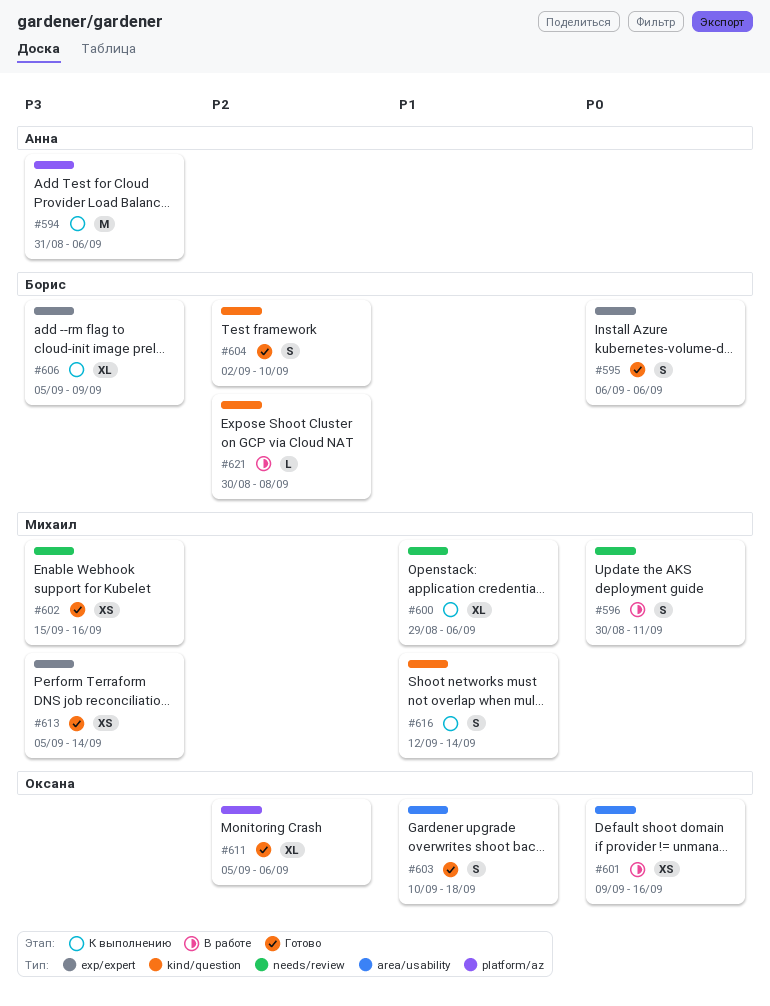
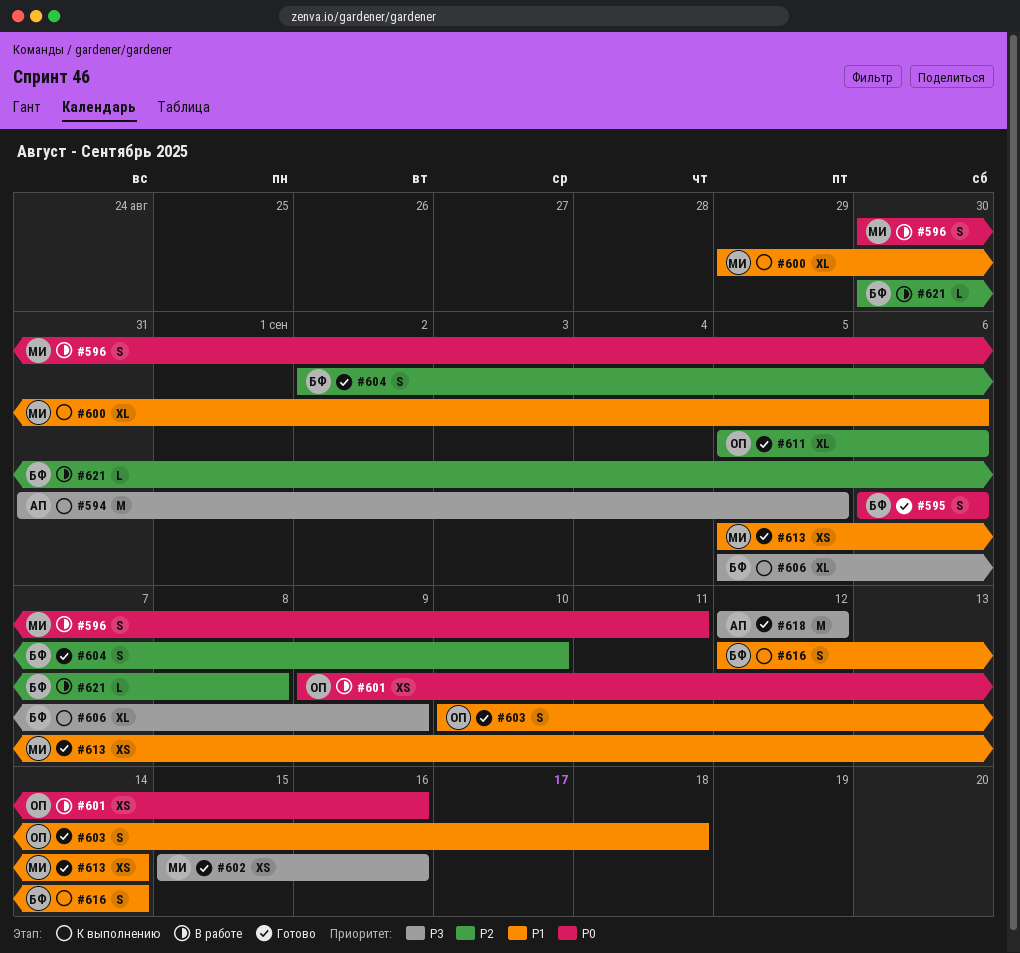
#594, due: Sep 6 -> Sep 5
#613, priority: P3 -> P1
#616, owner: Михаил -> Борис
#618: none -> present

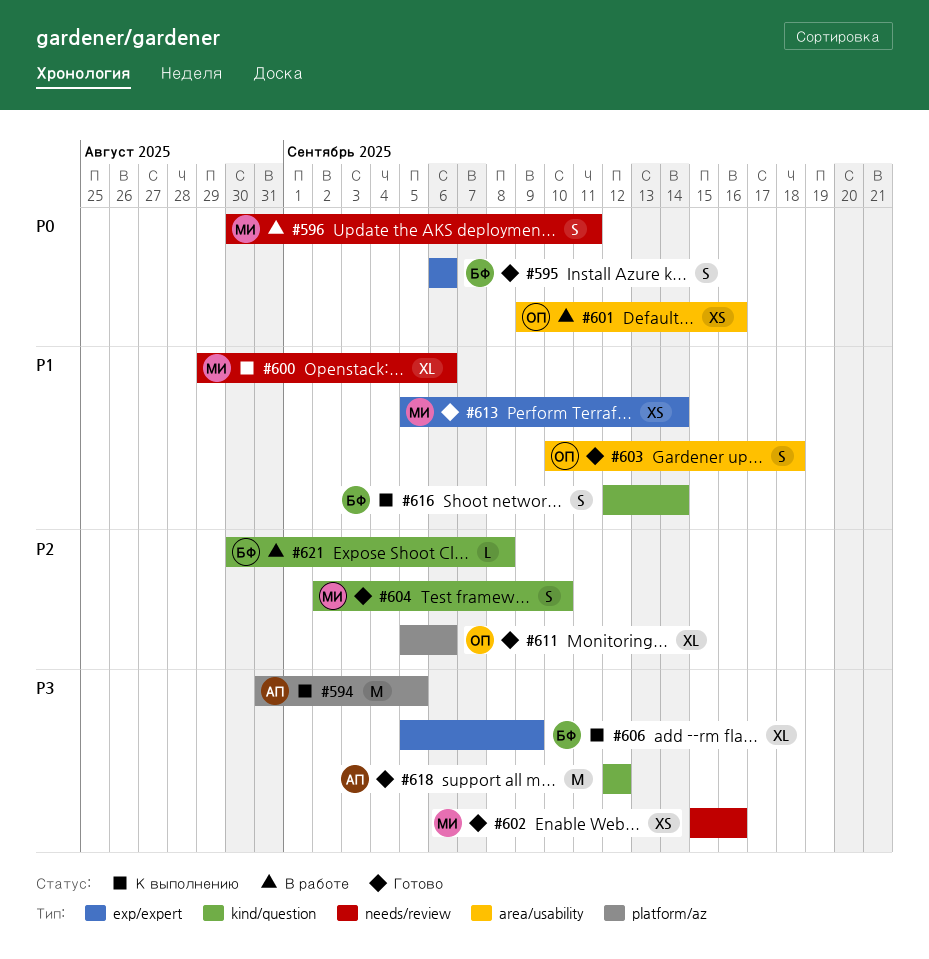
#604, owner: БФ -> МИ

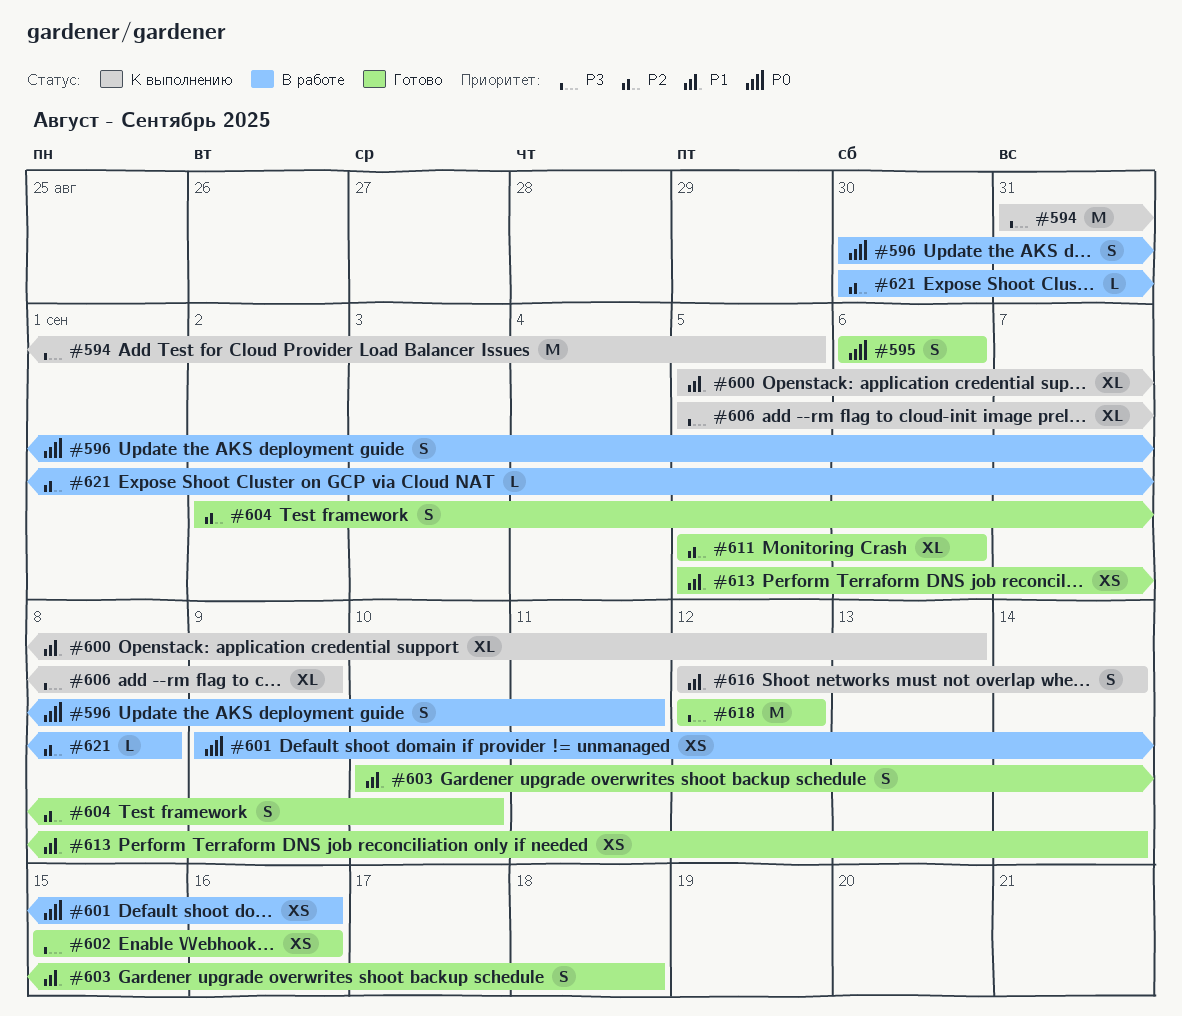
#600, start: Aug 29 -> Sep 5
#600, due: Sep 6 -> Sep 13

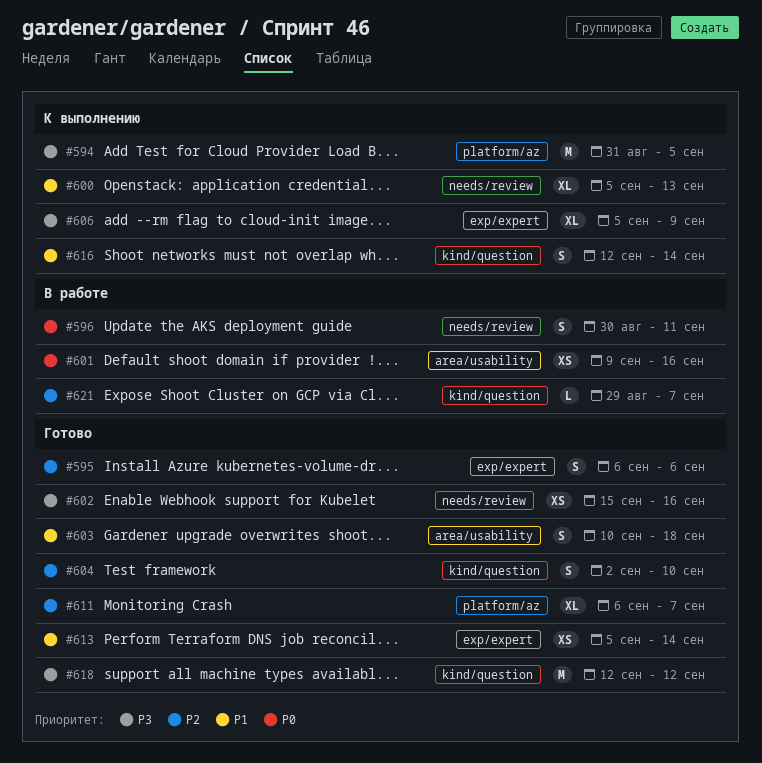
#595, priority: P0 -> P2
#611, start: Sep 5 -> Sep 6
#611, due: Sep 6 -> Sep 7
#621, start: Aug 30 -> Aug 29
#621, due: Sep 8 -> Sep 7

